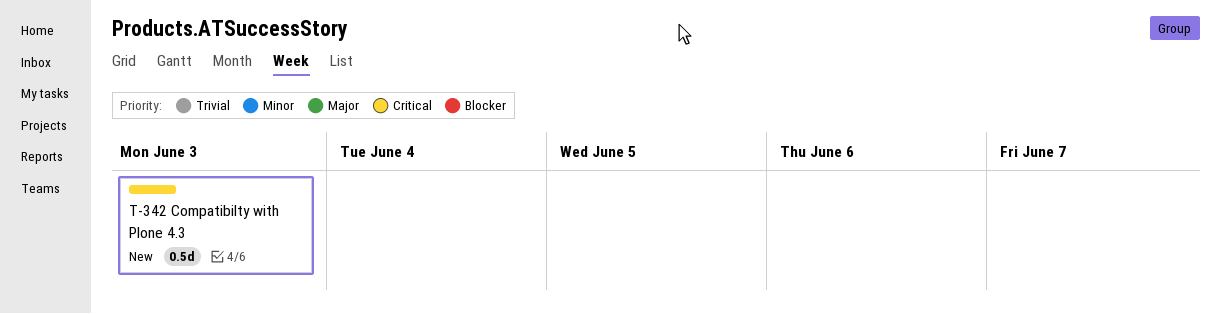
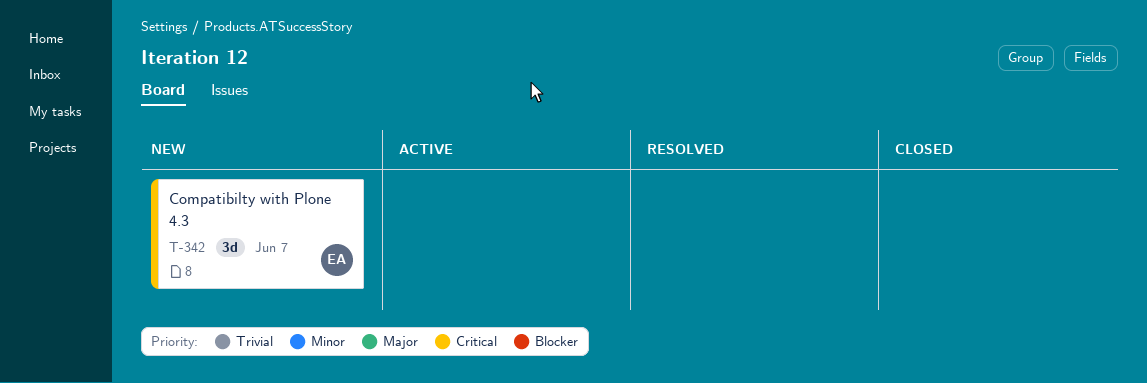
T-342, estimate: 0.5d -> 3d
T-342, due: Jun 3 -> Jun 7

